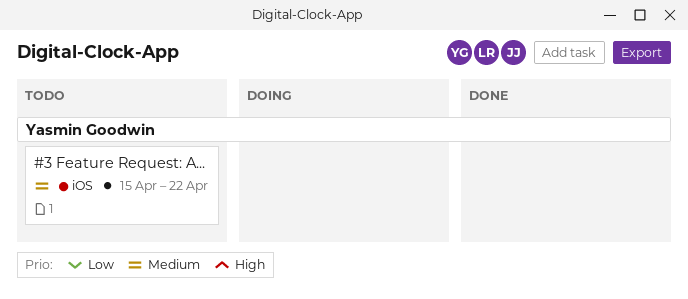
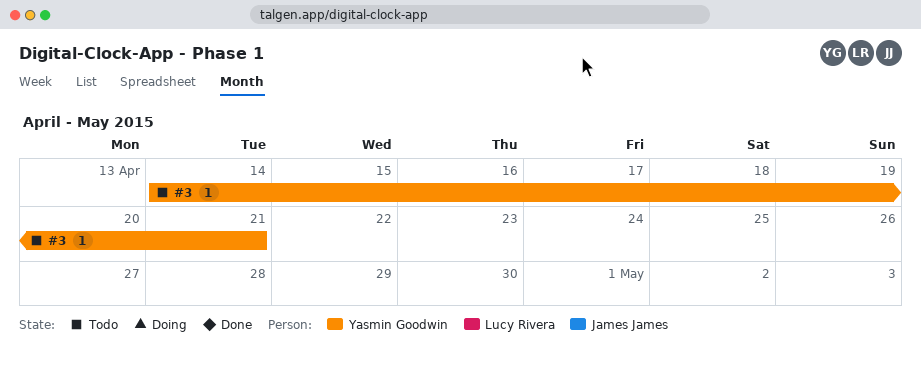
#3, start: Apr 15 -> Apr 14
#3, due: Apr 22 -> Apr 21

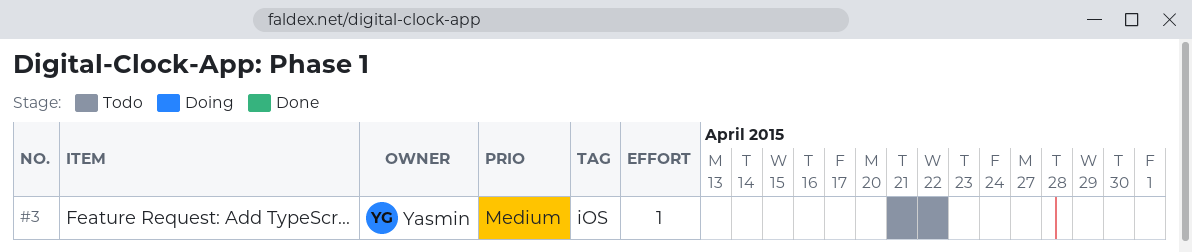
#3, start: Apr 14 -> Apr 21
#3, due: Apr 21 -> Apr 22

